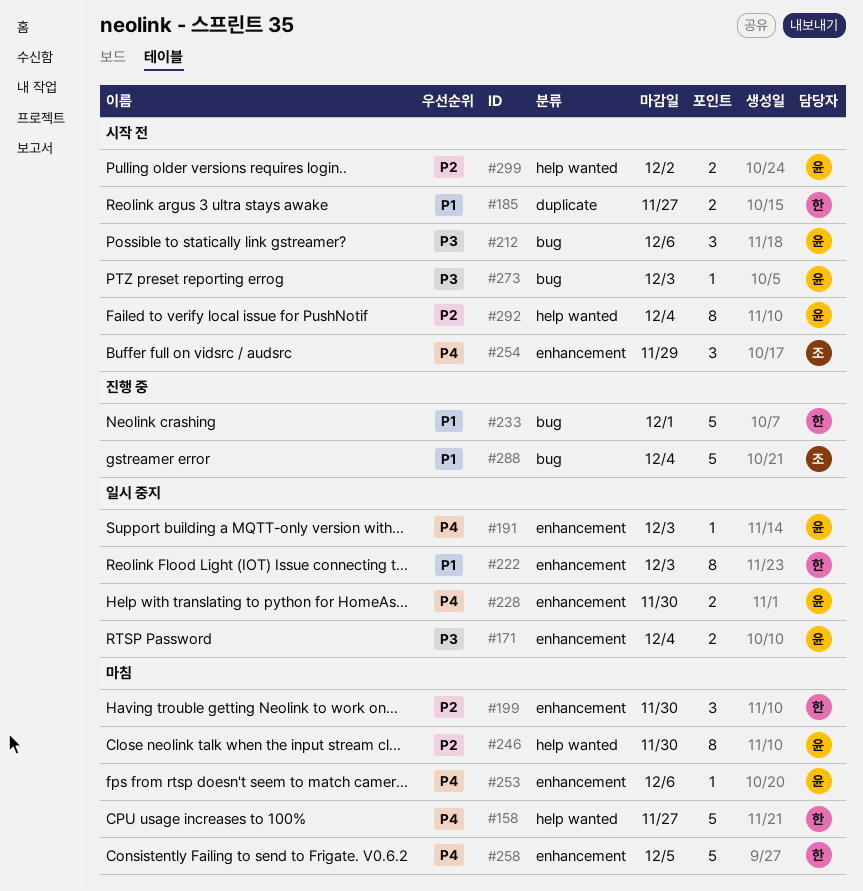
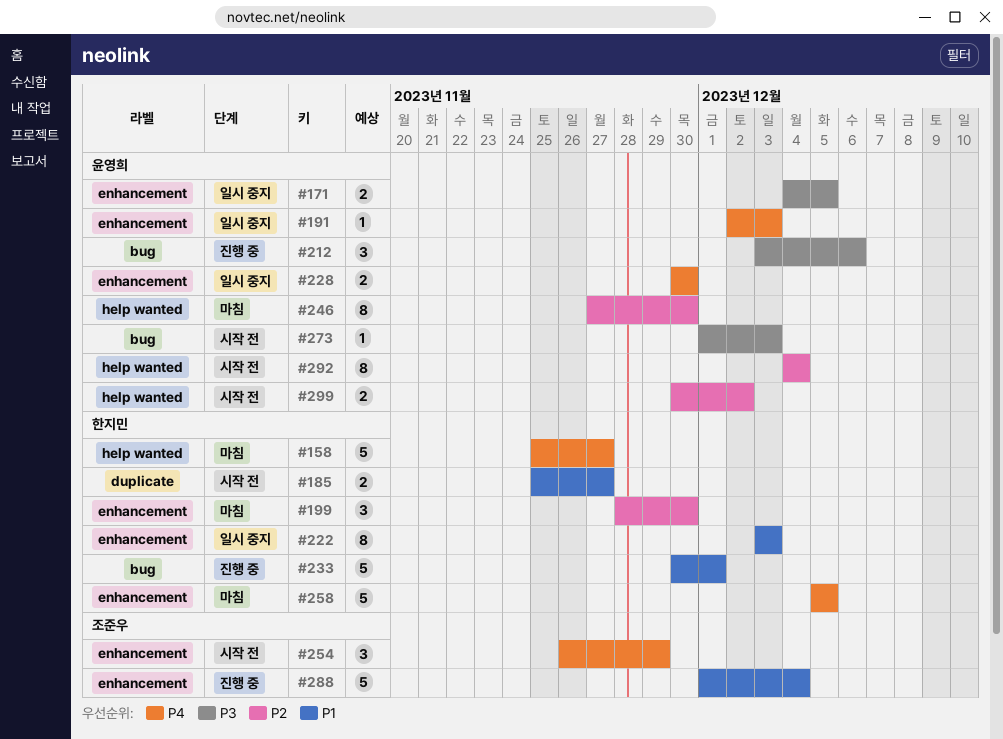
#171, due: Dec 4 -> Dec 5
#212, status: 시작 전 -> 진행 중
#253: present -> none
#288, label: bug -> enhancement

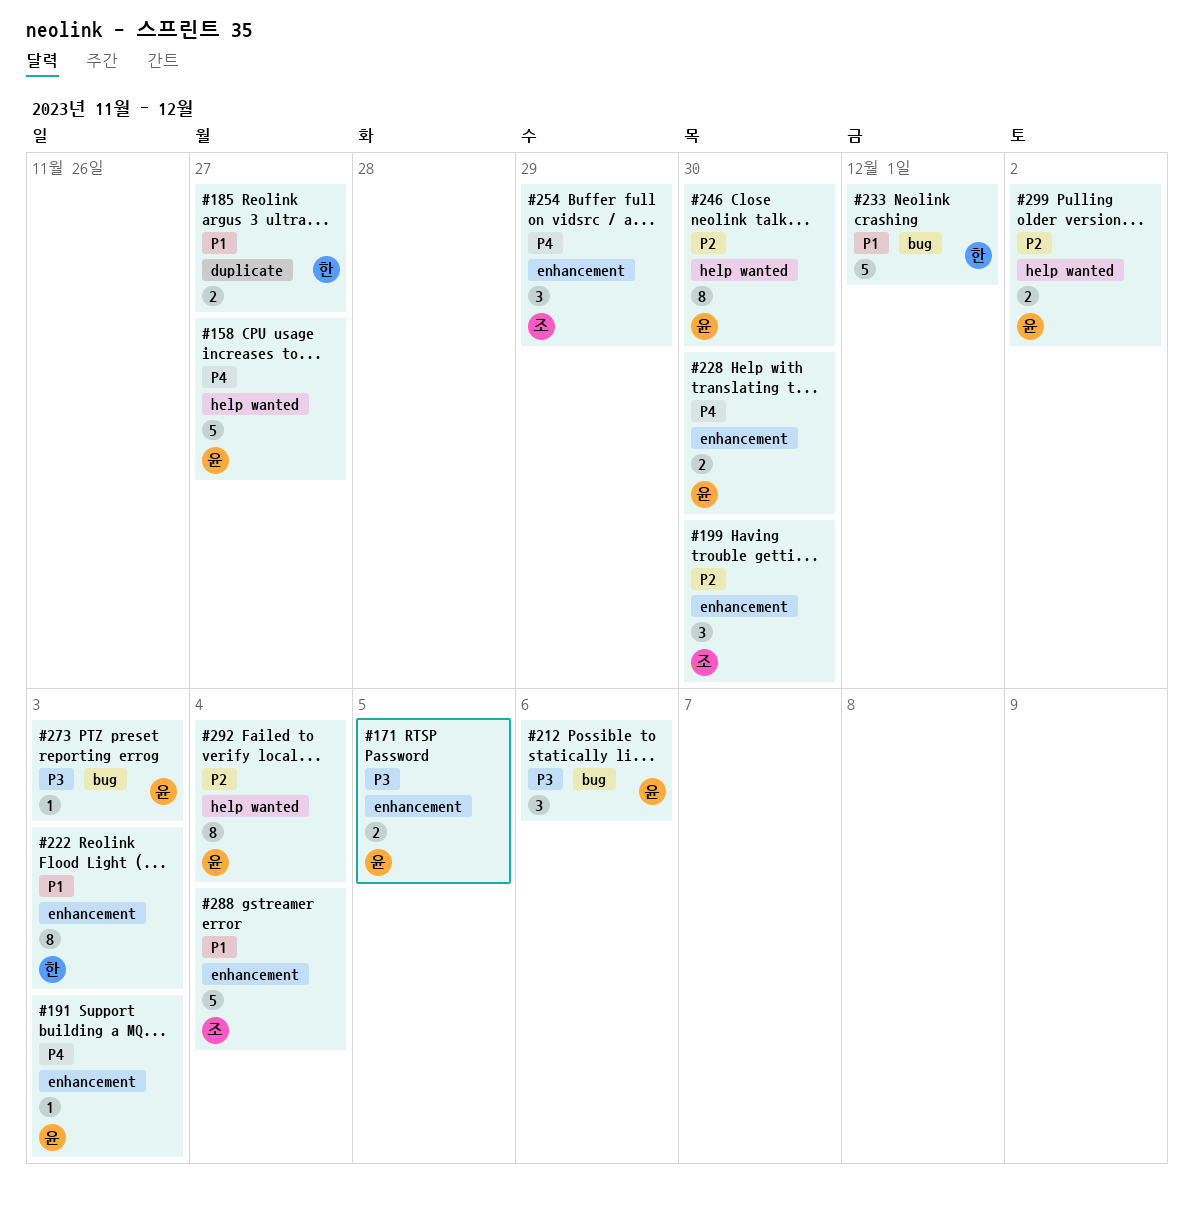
#158, owner: 한지민 -> 윤영희
#199, owner: 한지민 -> 조준우
#258: present -> none

